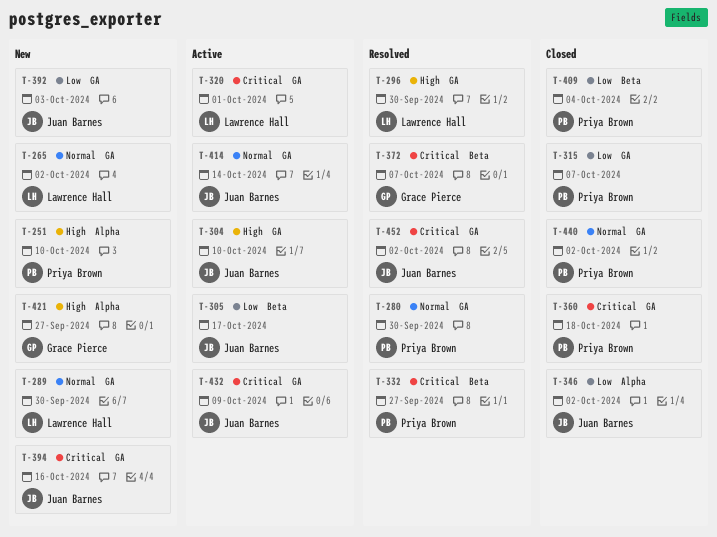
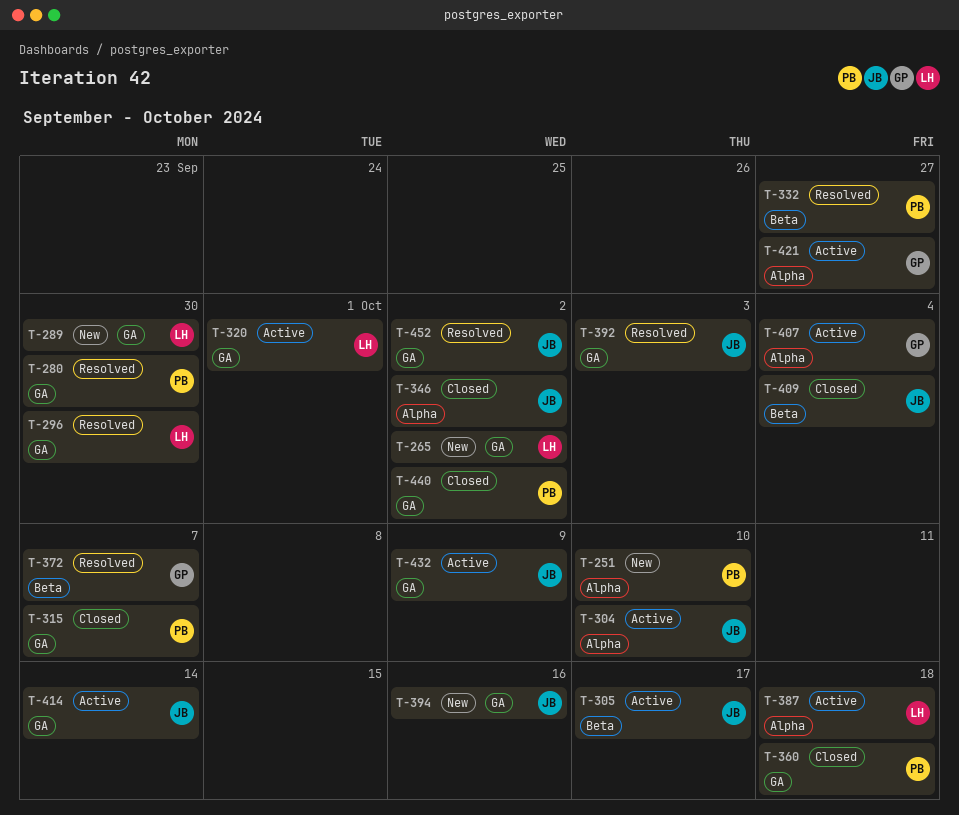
T-304, label: GA -> Alpha
T-387: none -> present
T-392, status: New -> Resolved
T-407: none -> present
T-409, owner: Priya Brown -> Juan Barnes
T-421, status: New -> Active

